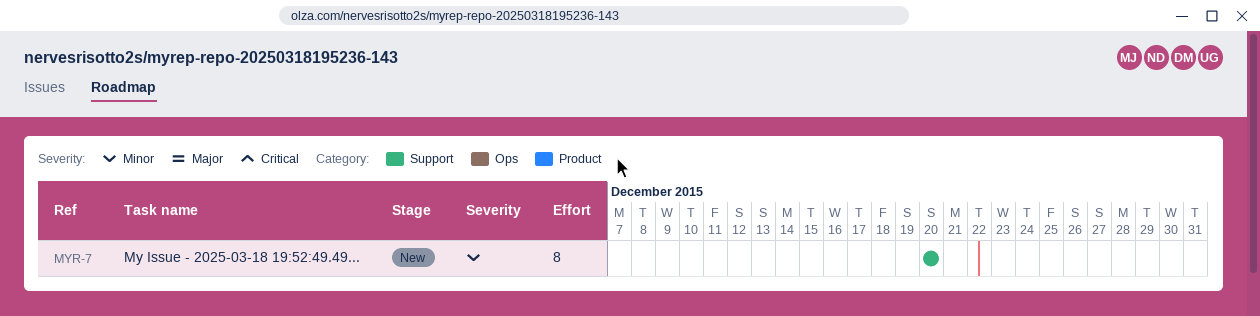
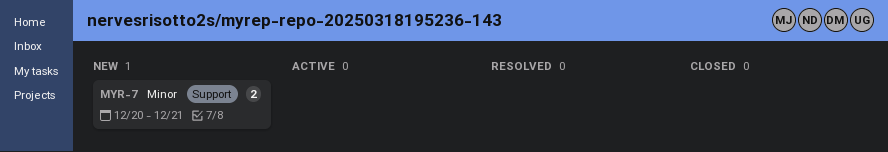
MYR-7, estimate: 8 -> 2
MYR-7, due: Dec 20 -> Dec 21

